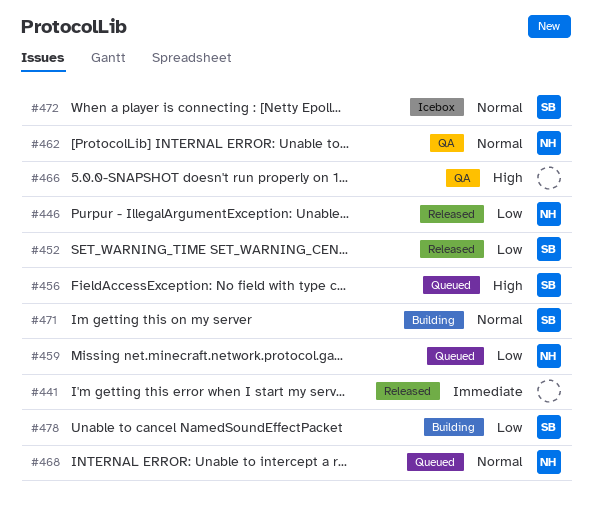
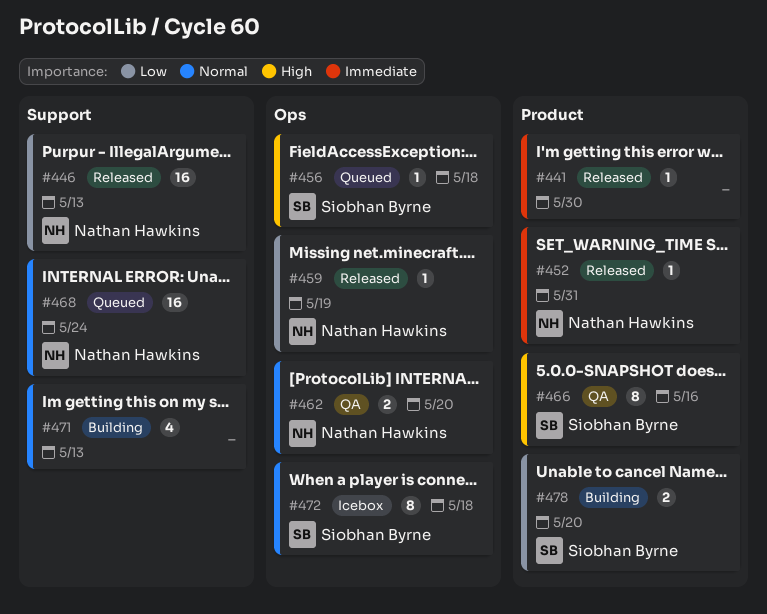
#452, owner: Siobhan Byrne -> Nathan Hawkins
#452, priority: Low -> Immediate
#459, status: Queued -> Released
#466, owner: none -> Siobhan Byrne
#471, owner: Siobhan Byrne -> none

